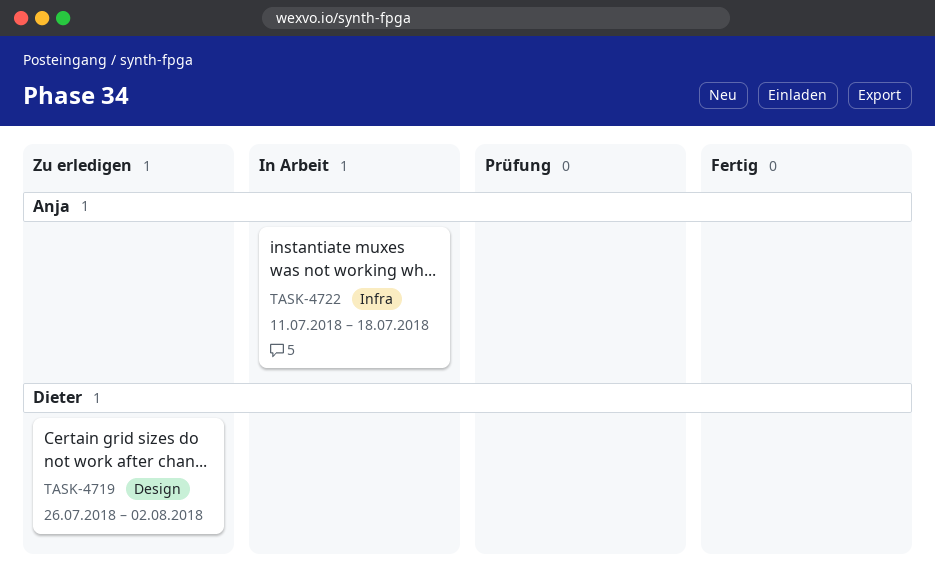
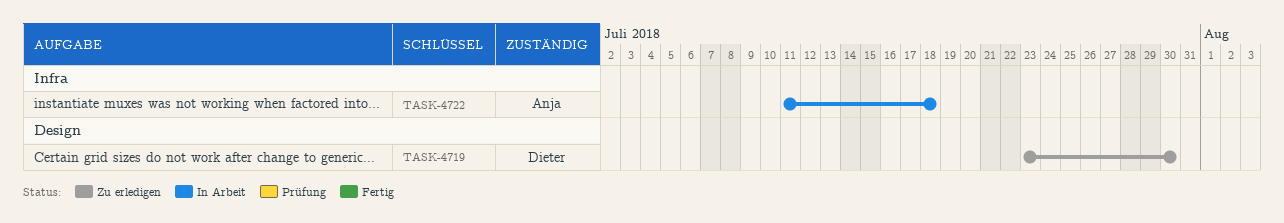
TASK-4719, start: Jul 26 -> Jul 23
TASK-4719, due: Aug 2 -> Jul 30

